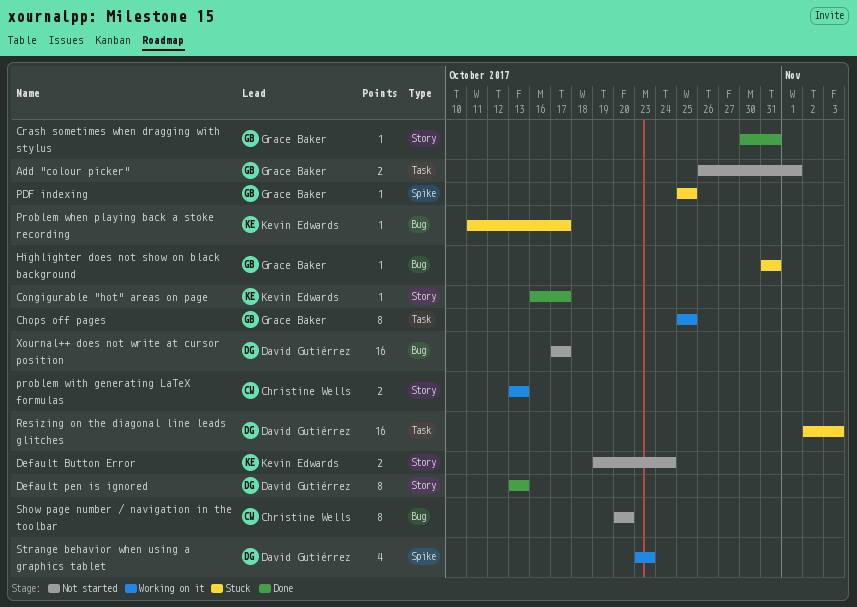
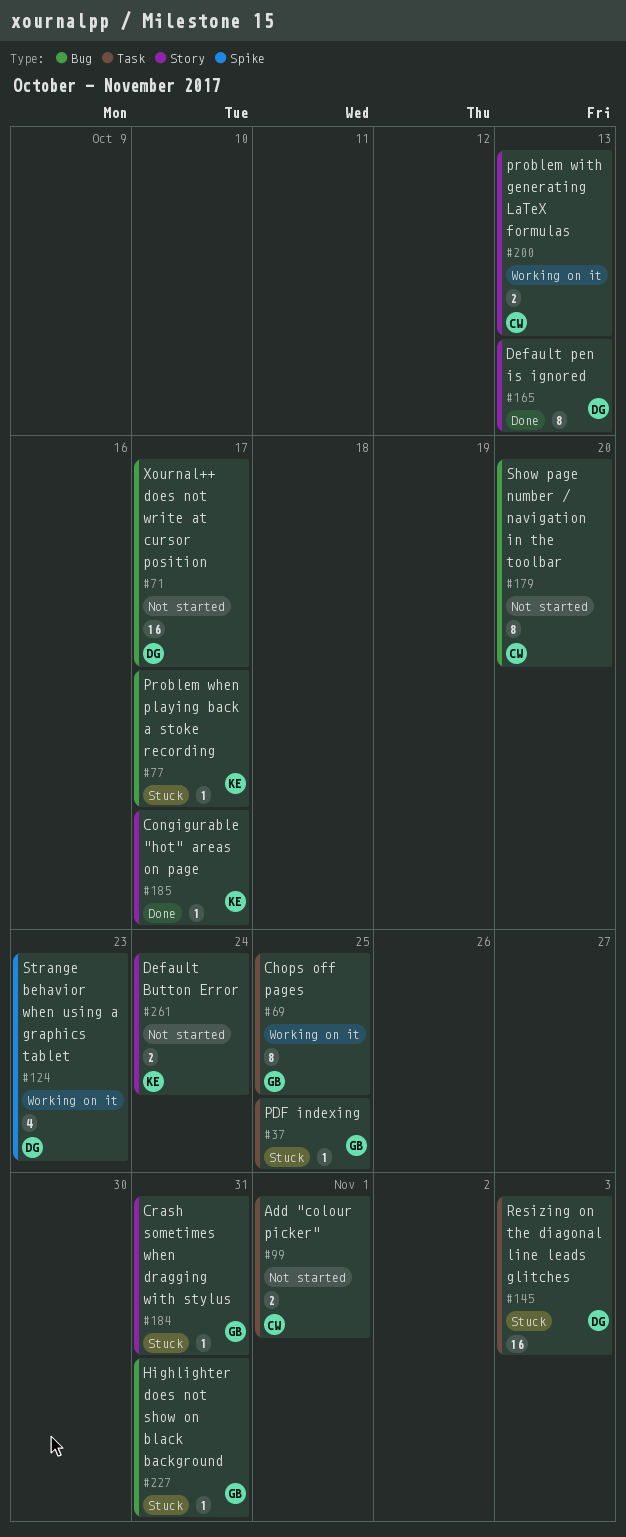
Add "colour picker", owner: Grace Baker -> Christine Wells
Crash sometimes when dragging with stylus, status: Done -> Stuck
PDF indexing, label: Spike -> Task

